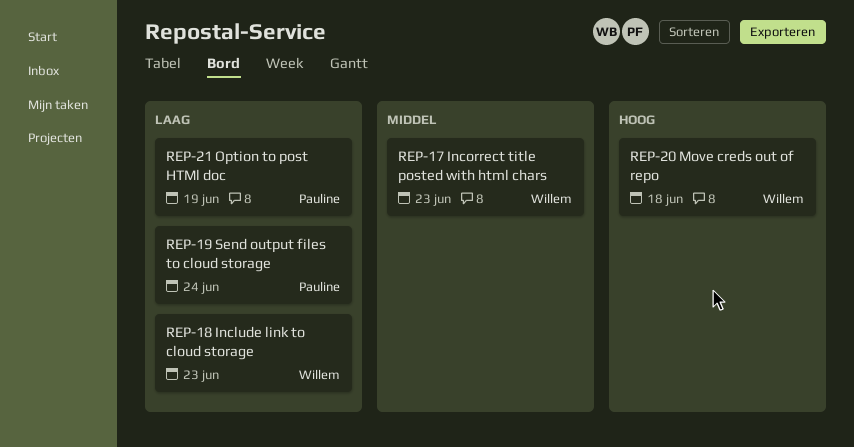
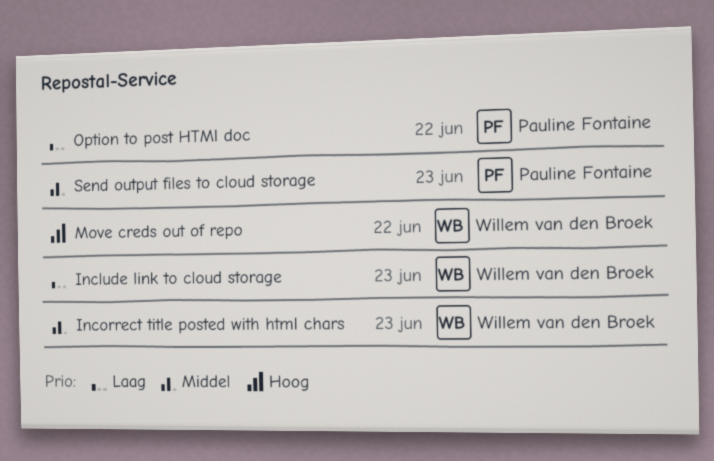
Move creds out of repo, due: Jun 18 -> Jun 22
Option to post HTMl doc, due: Jun 19 -> Jun 22
Send output files to cloud storage, priority: Laag -> Middel
Send output files to cloud storage, due: Jun 24 -> Jun 23

